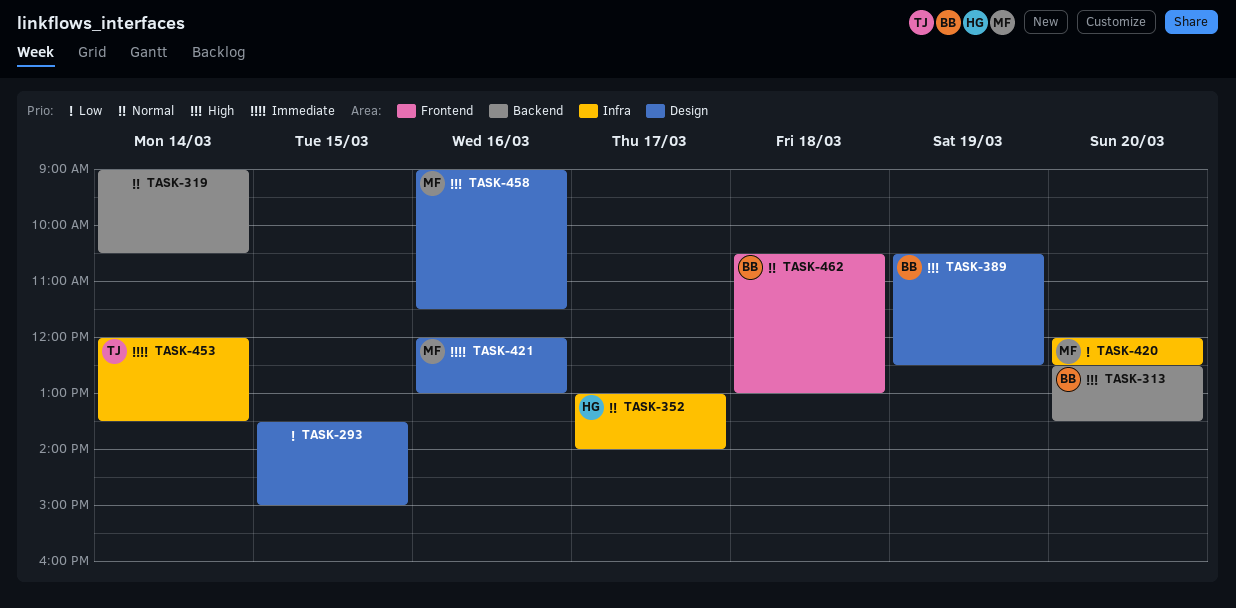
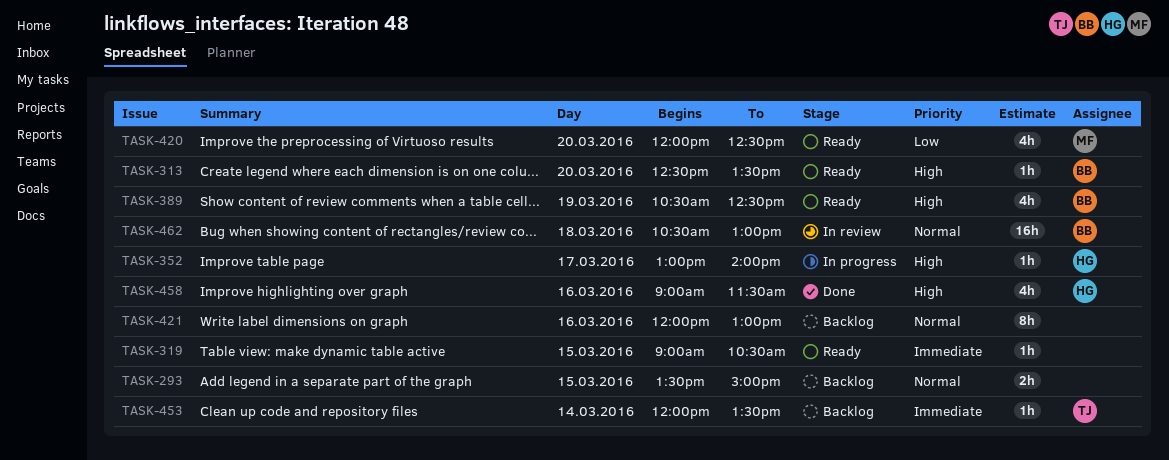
TASK-293, priority: Low -> Normal
TASK-319, priority: Normal -> Immediate
TASK-319, day: Mar 14 -> Mar 15
TASK-352, priority: Normal -> High
TASK-421, owner: MF -> none
TASK-421, priority: Immediate -> Normal
TASK-458, owner: MF -> HG

